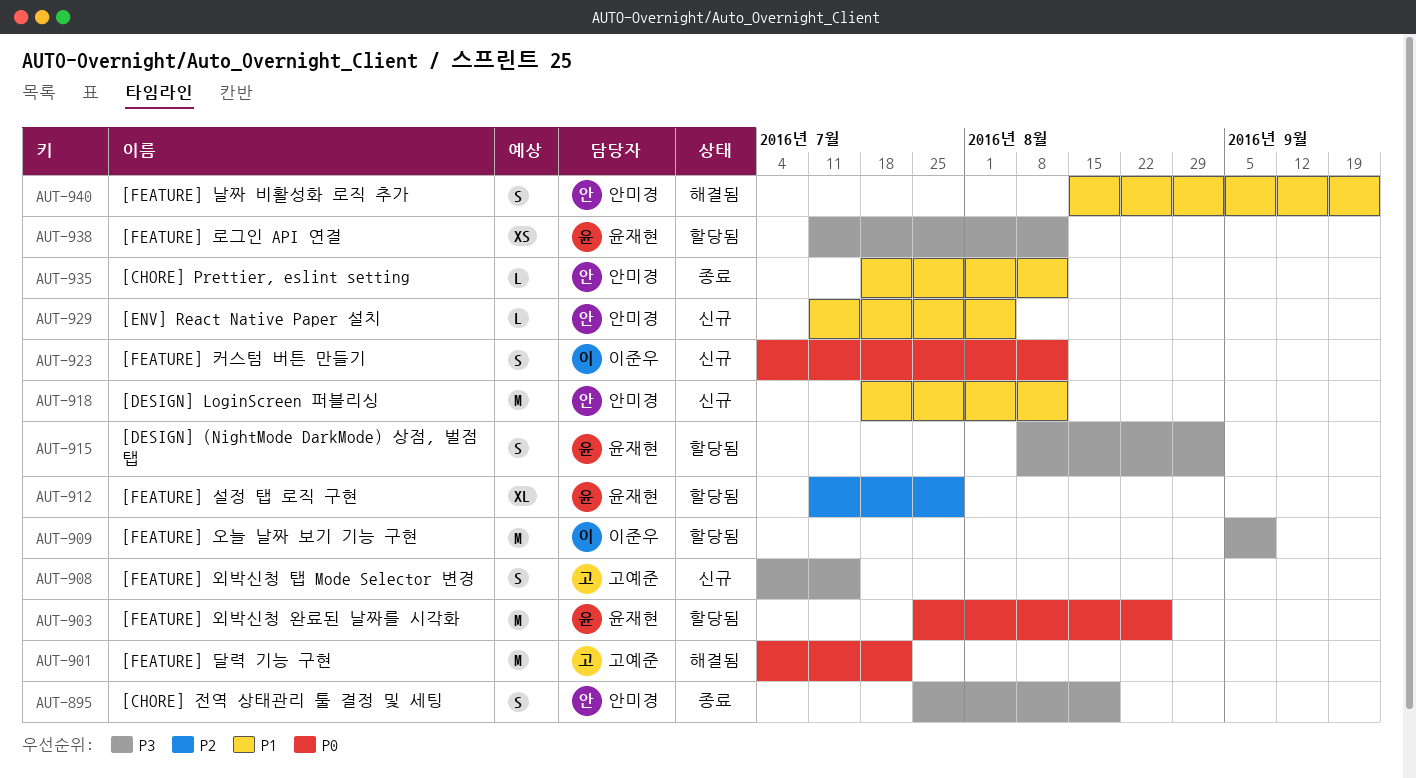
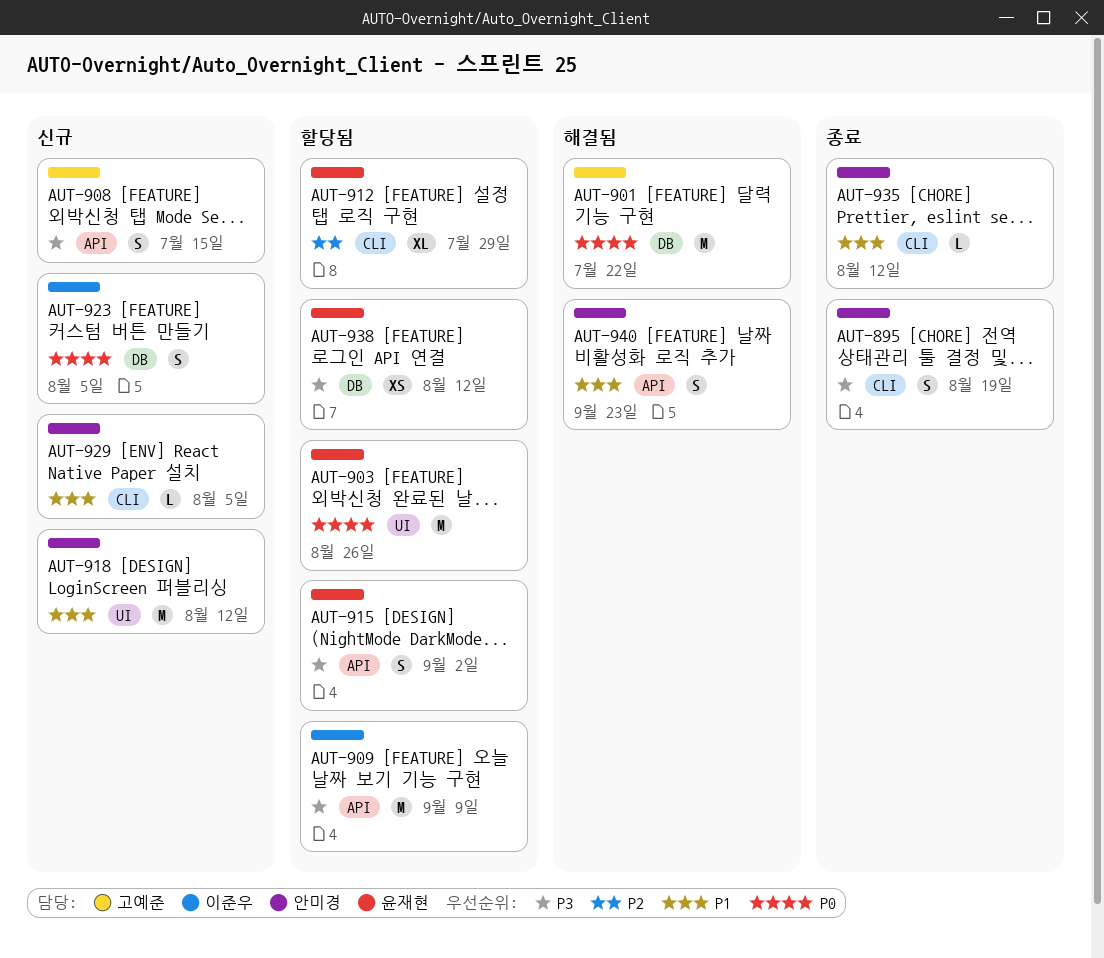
AUT-923, due: Aug 12 -> Aug 5

